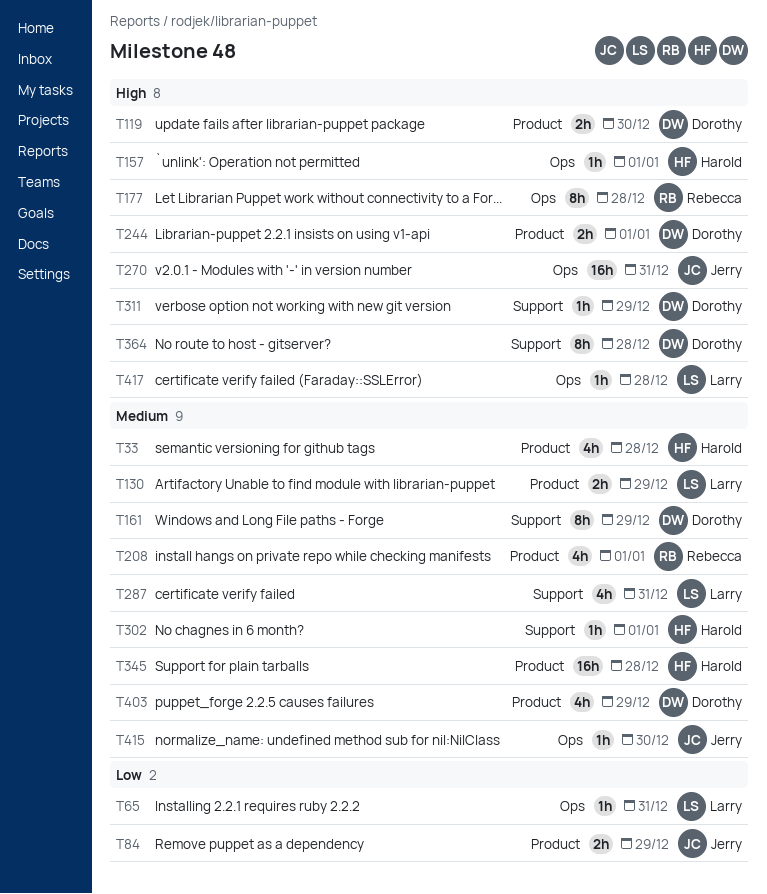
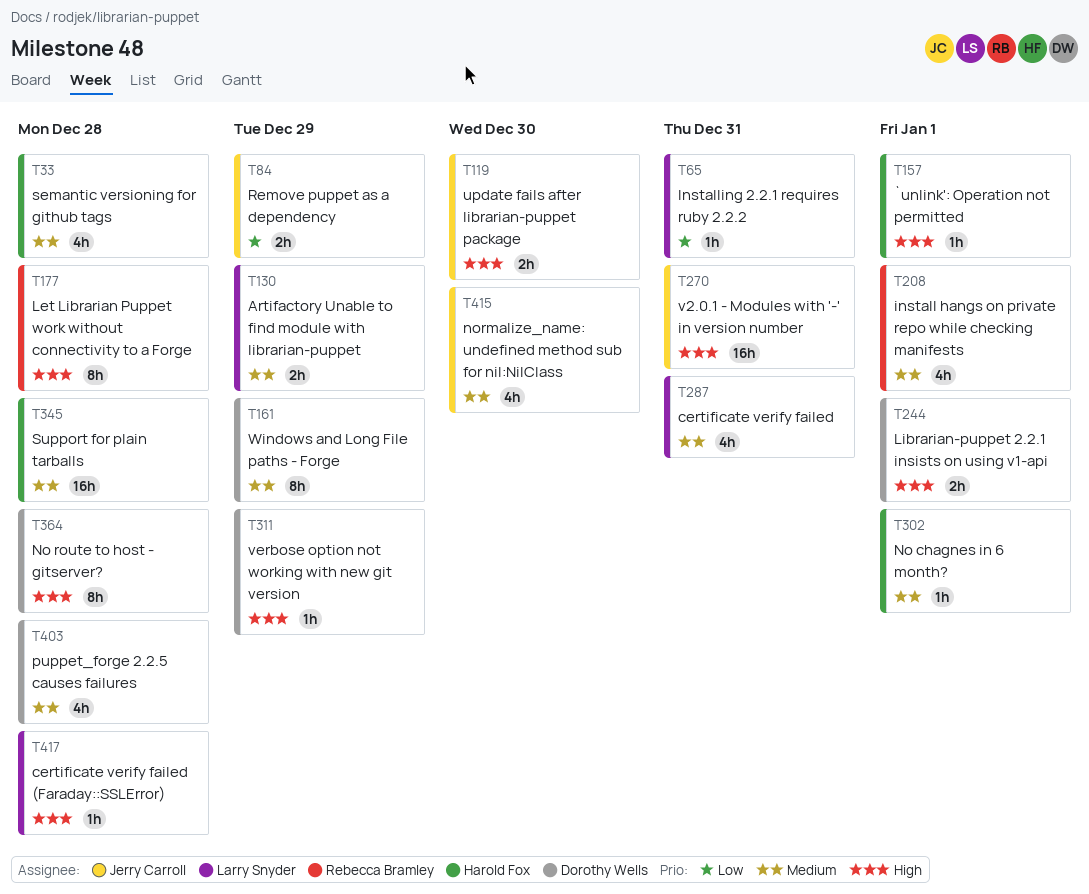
T119, owner: Dorothy Wells -> Jerry Carroll
T403, due: Dec 29 -> Dec 28
T415, estimate: 1h -> 4h

